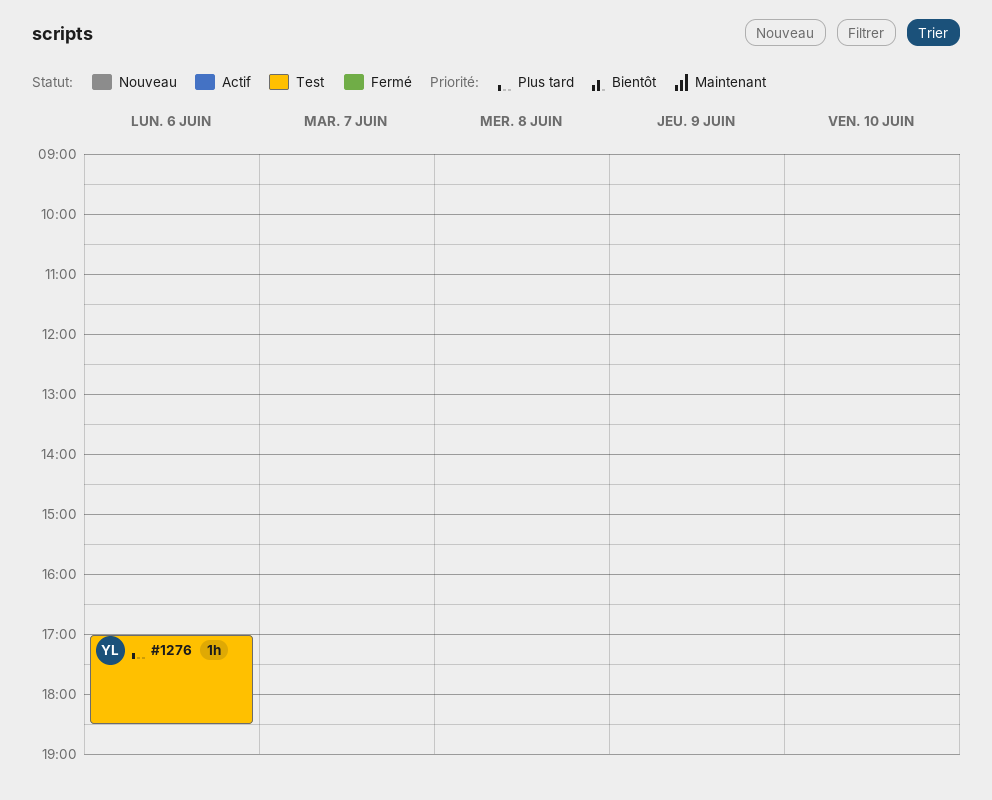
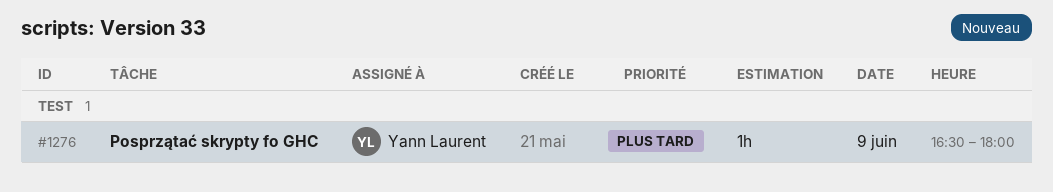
#1276, day: Jun 6 -> Jun 9
#1276, begins: 17:00 -> 16:30
#1276, ends: 18:30 -> 18:00

